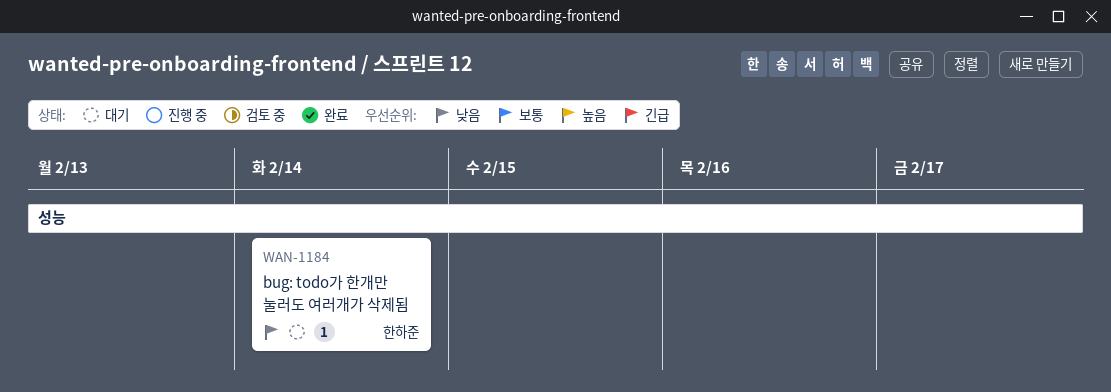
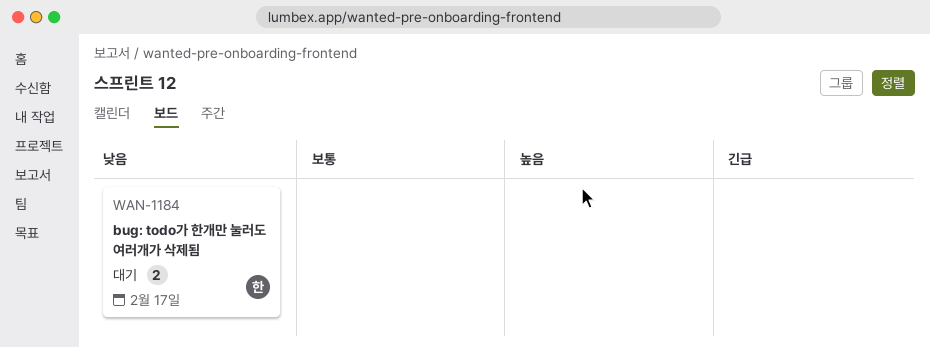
WAN-1184, estimate: 1 -> 2
WAN-1184, due: Feb 14 -> Feb 17

